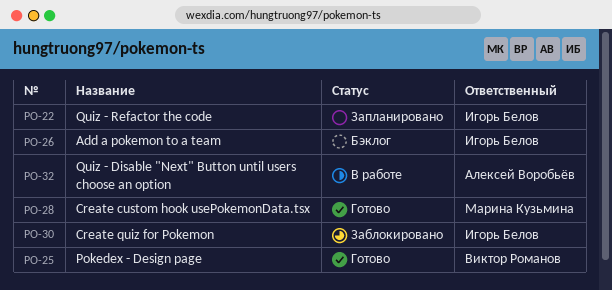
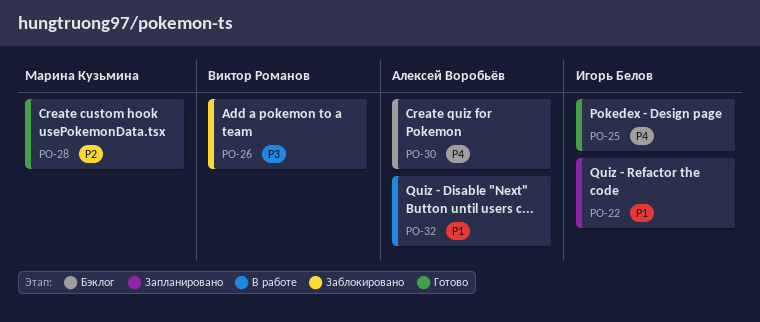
PO-25, owner: Виктор Романов -> Игорь Белов
PO-26, status: Бэклог -> Заблокировано
PO-26, owner: Игорь Белов -> Виктор Романов
PO-30, status: Заблокировано -> Бэклог
PO-30, owner: Игорь Белов -> Алексей Воробьёв

